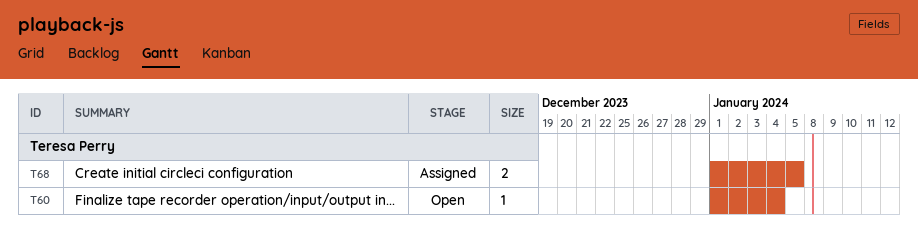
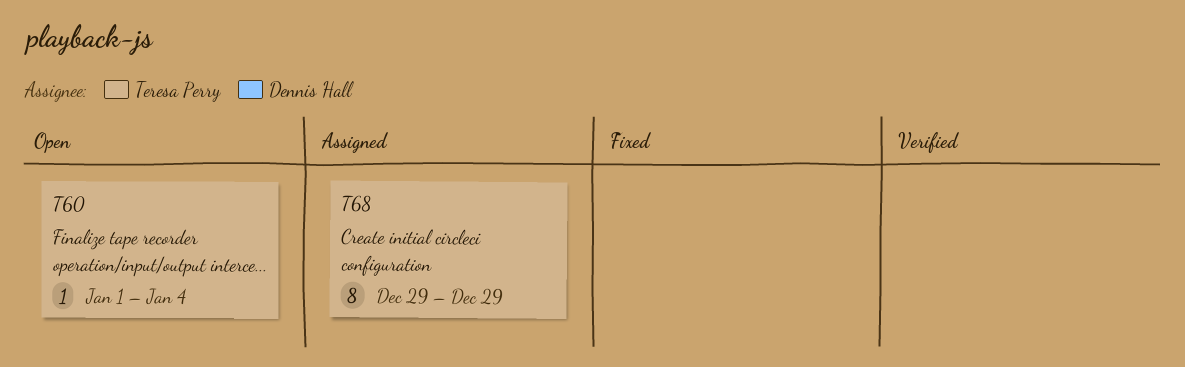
T68, estimate: 2 -> 8
T68, start: Jan 1 -> Dec 29
T68, due: Jan 5 -> Dec 29

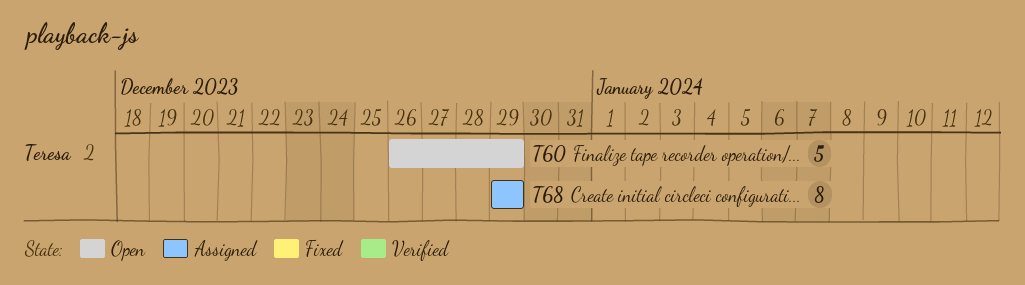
T60, estimate: 1 -> 5
T60, start: Jan 1 -> Dec 26
T60, due: Jan 4 -> Dec 29

